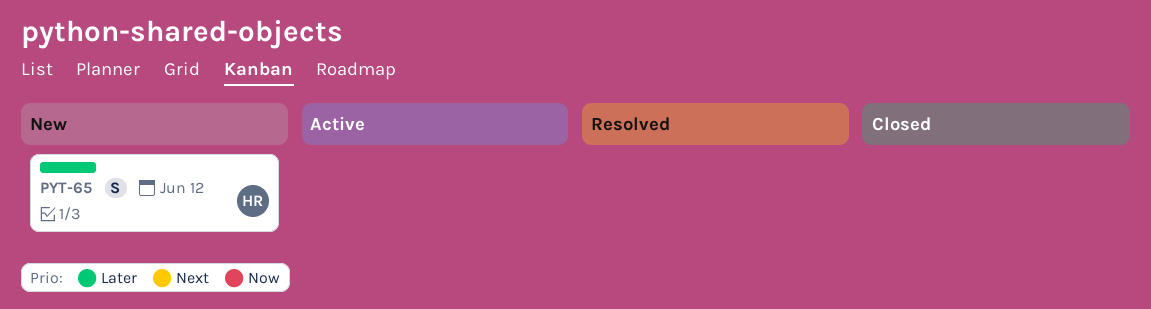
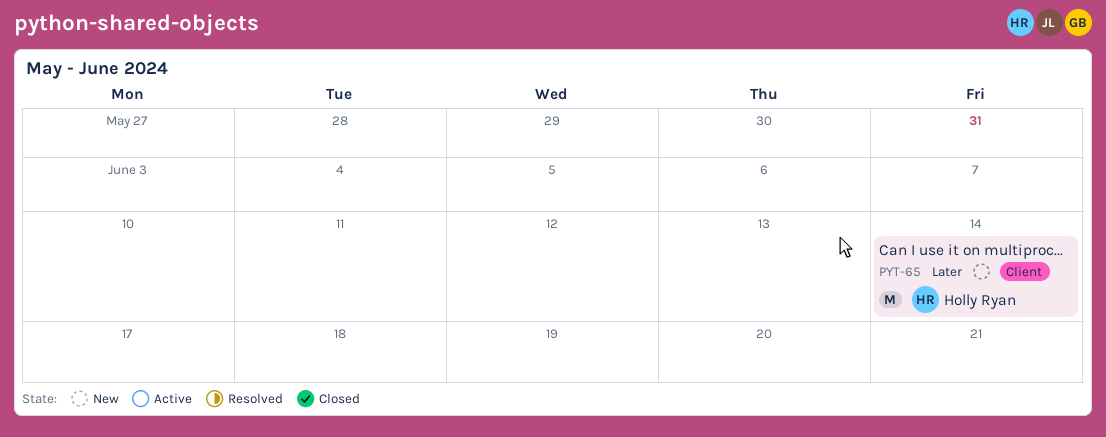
PYT-65, estimate: S -> M
PYT-65, due: Jun 12 -> Jun 14

